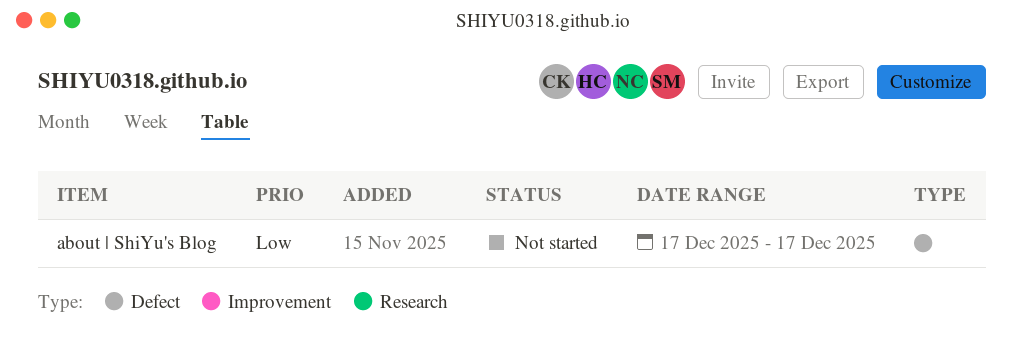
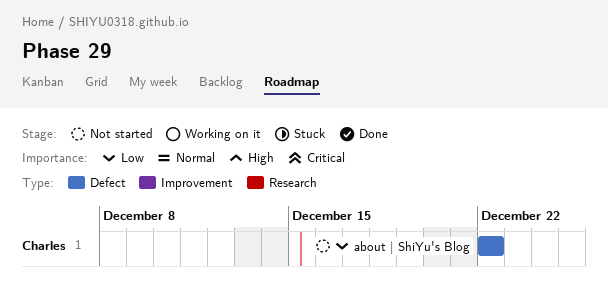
about | ShiYu's Blog, start: Dec 17 -> Dec 22
about | ShiYu's Blog, due: Dec 17 -> Dec 22

